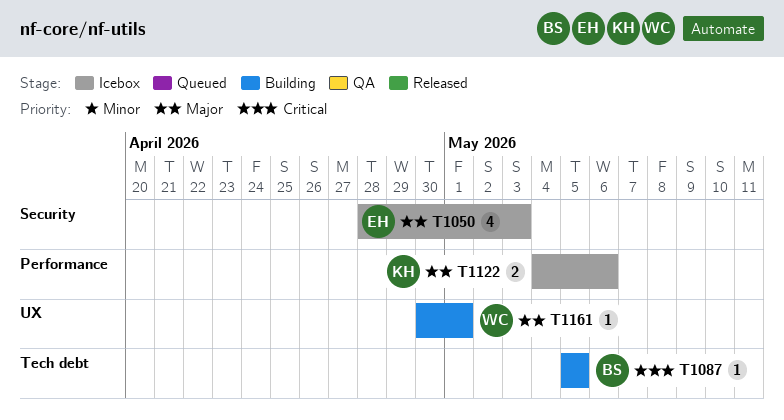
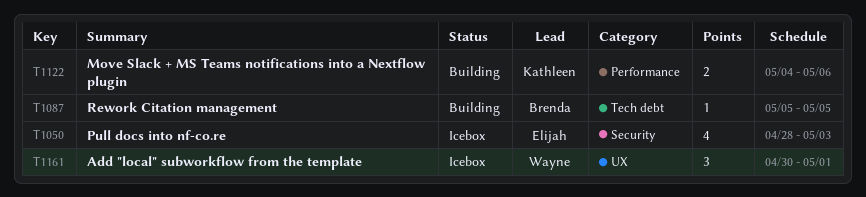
T1122, status: Icebox -> Building
T1161, status: Building -> Icebox
T1161, estimate: 1 -> 3

